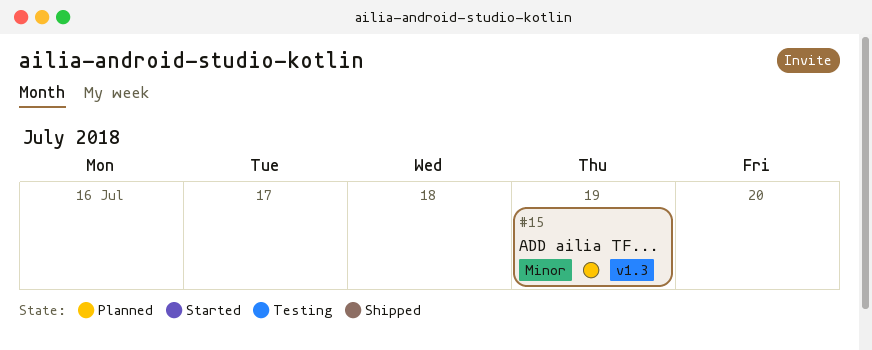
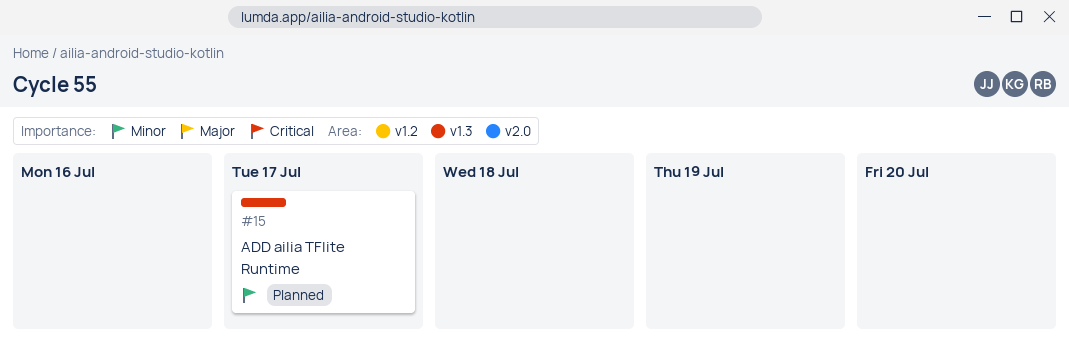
#15, due: Jul 19 -> Jul 17

